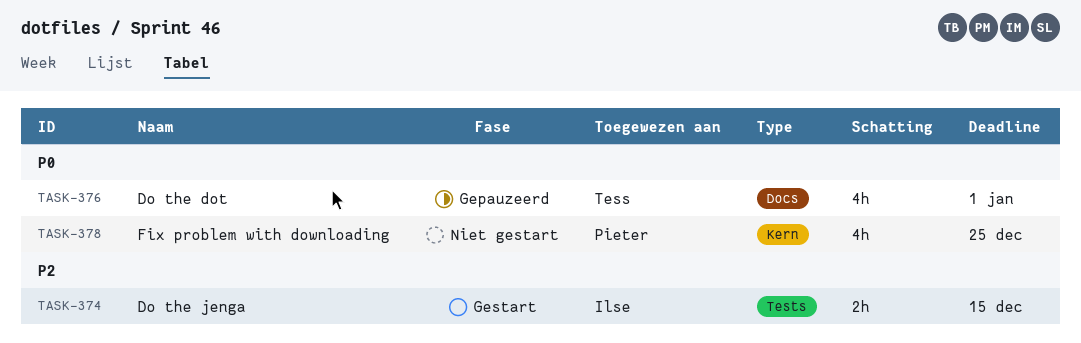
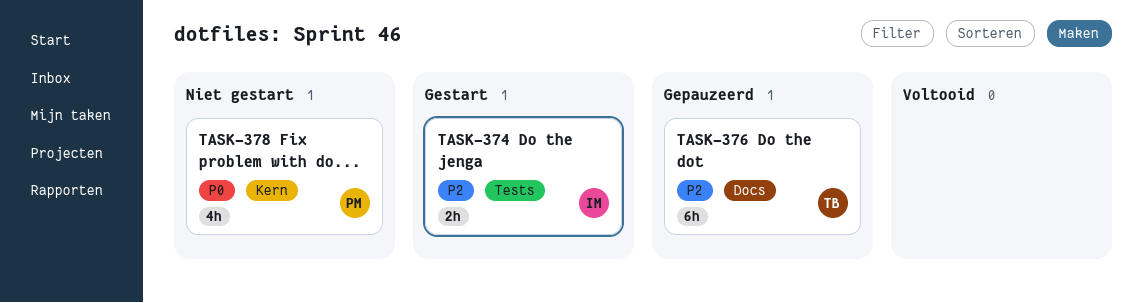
TASK-376, priority: P0 -> P2
TASK-376, estimate: 4h -> 6h

